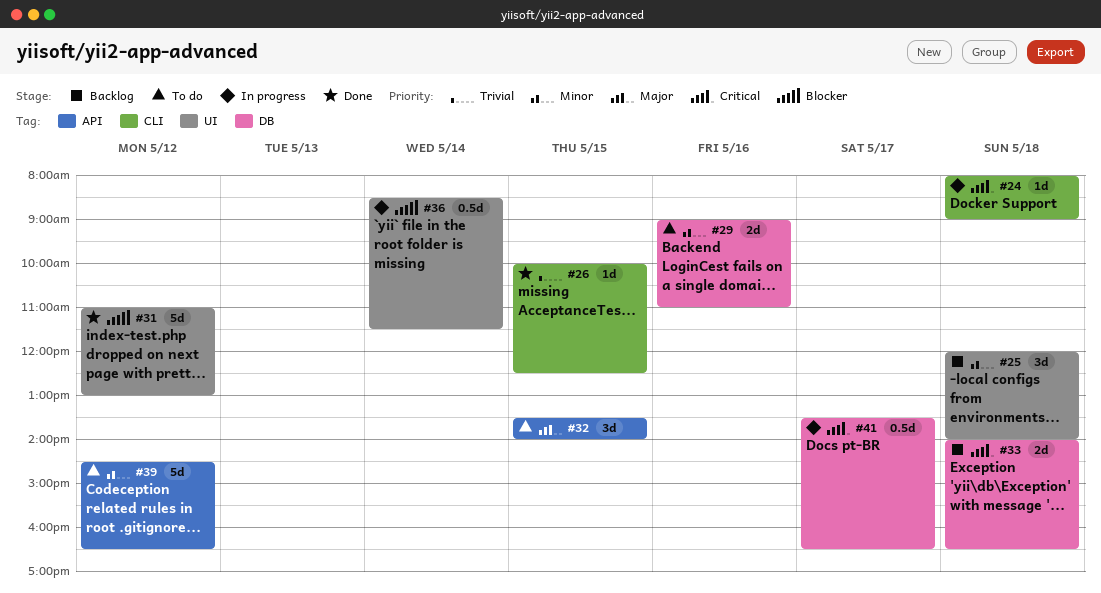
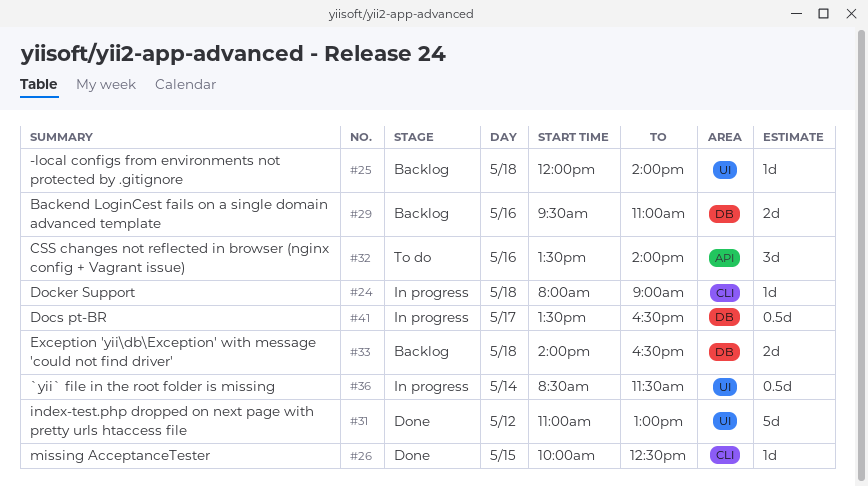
#25, estimate: 3d -> 1d
#29, status: To do -> Backlog
#29, begins: 09:00 -> 09:30
#32, day: May 15 -> May 16
#39: present -> none

